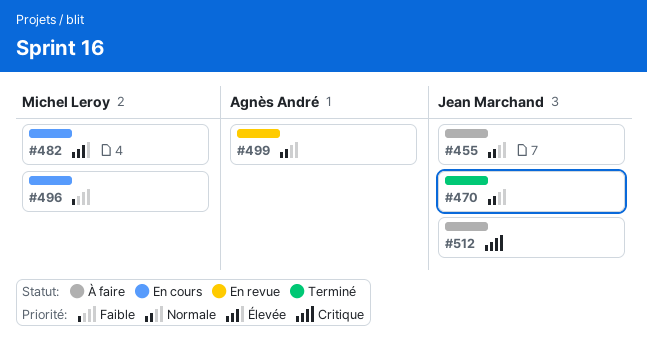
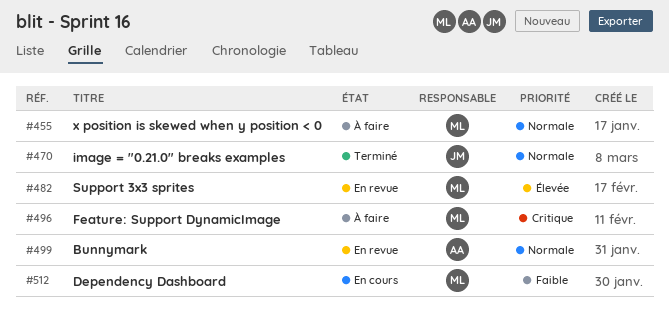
#455, owner: Jean Marchand -> Michel Leroy
#482, status: En cours -> En revue
#496, status: En cours -> À faire
#496, priority: Faible -> Critique
#512, status: À faire -> En cours
#512, owner: Jean Marchand -> Michel Leroy
#512, priority: Critique -> Faible

